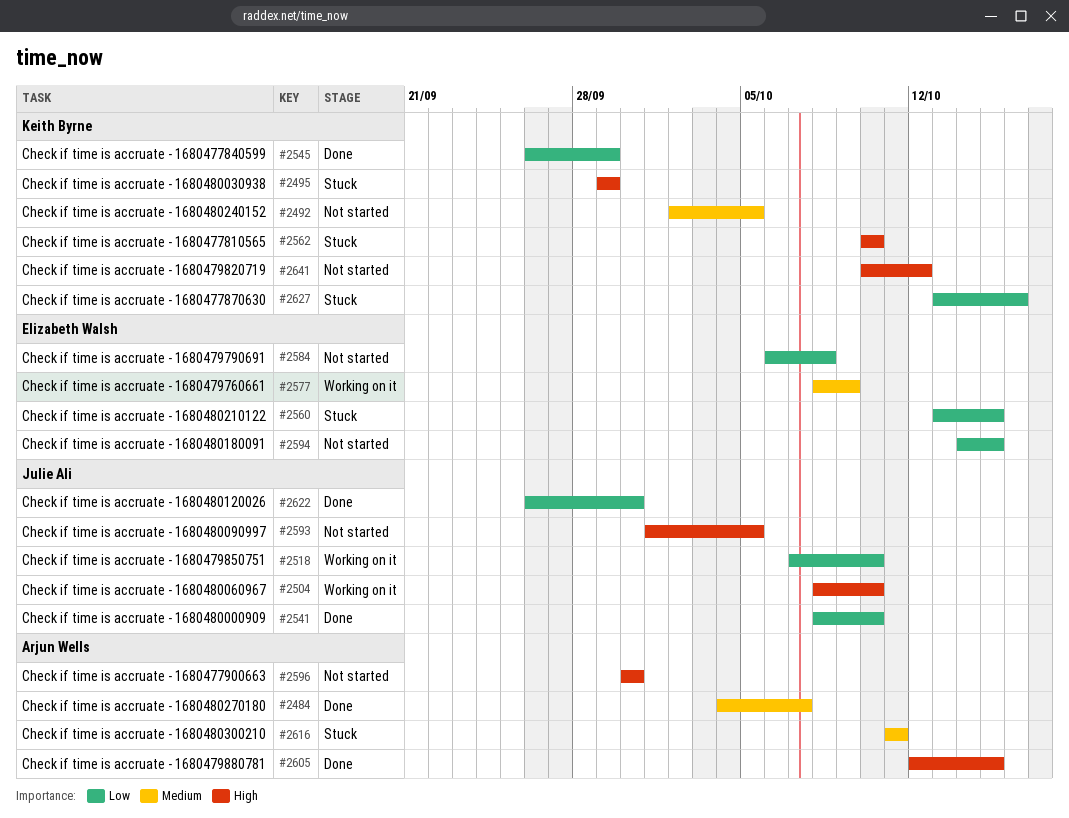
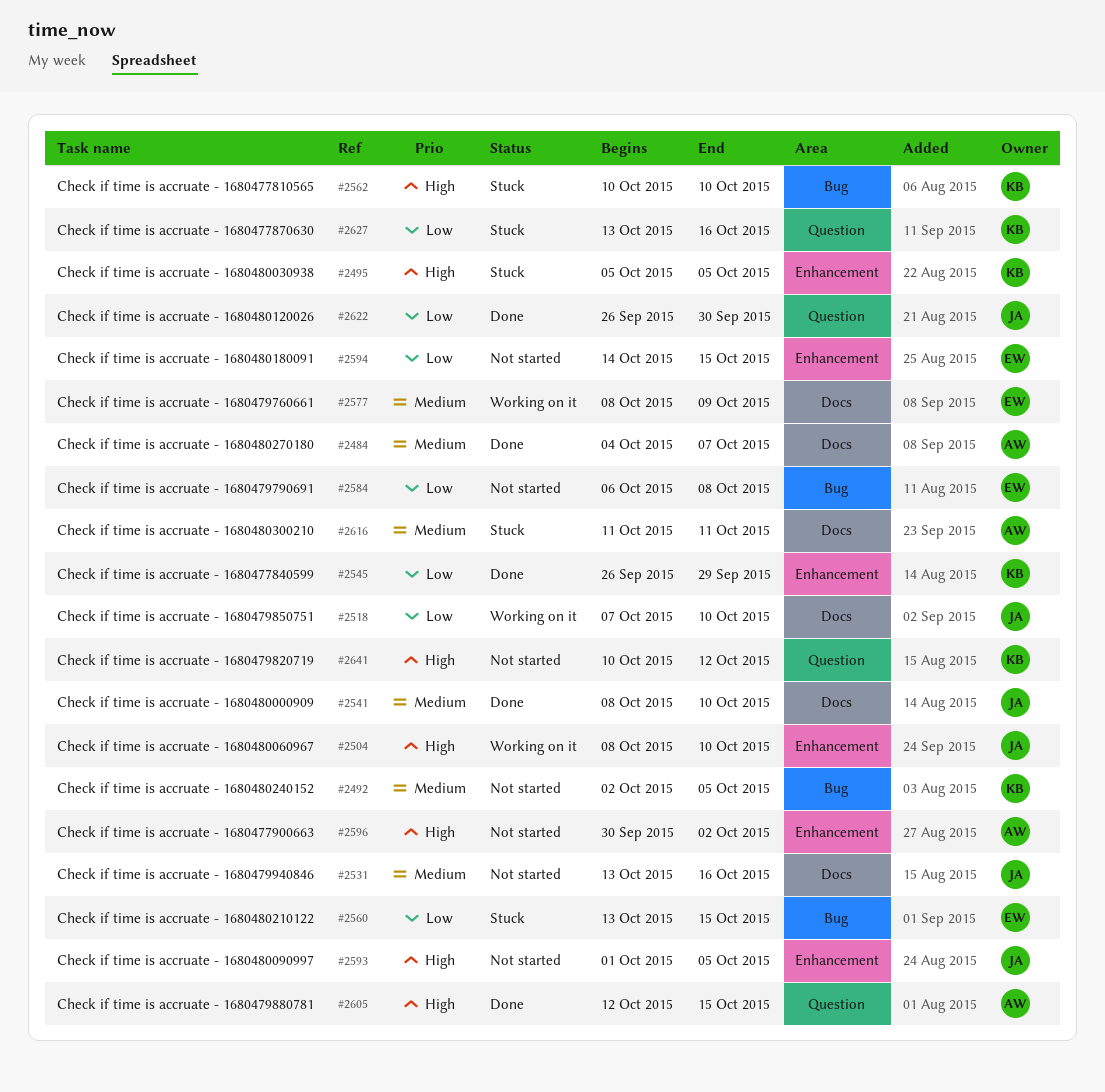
#2495, start: Sep 29 -> Oct 5
#2495, due: Sep 29 -> Oct 5
#2531: none -> present
#2541, priority: Low -> Medium
#2596, due: Sep 30 -> Oct 2

